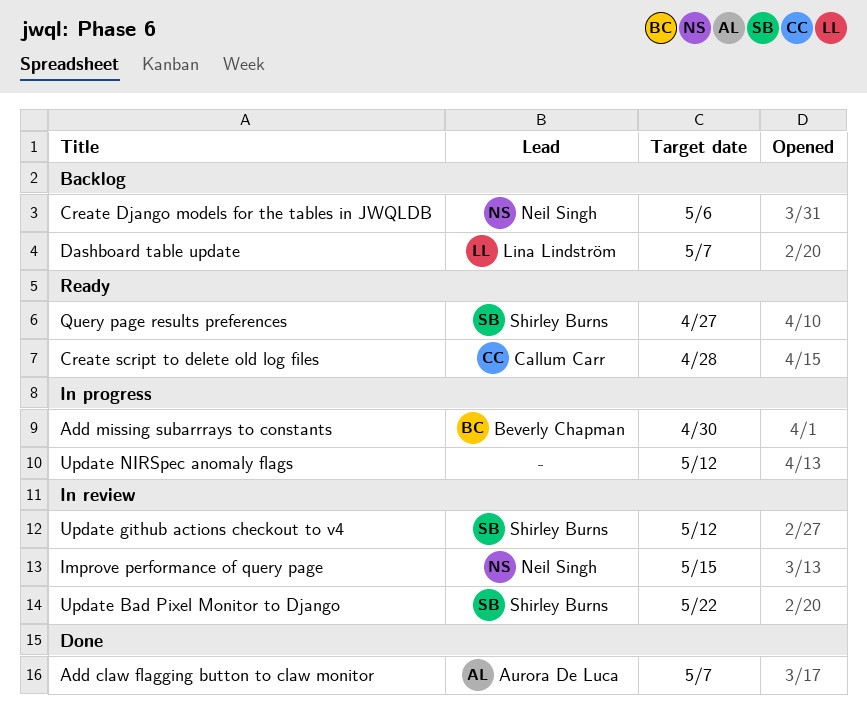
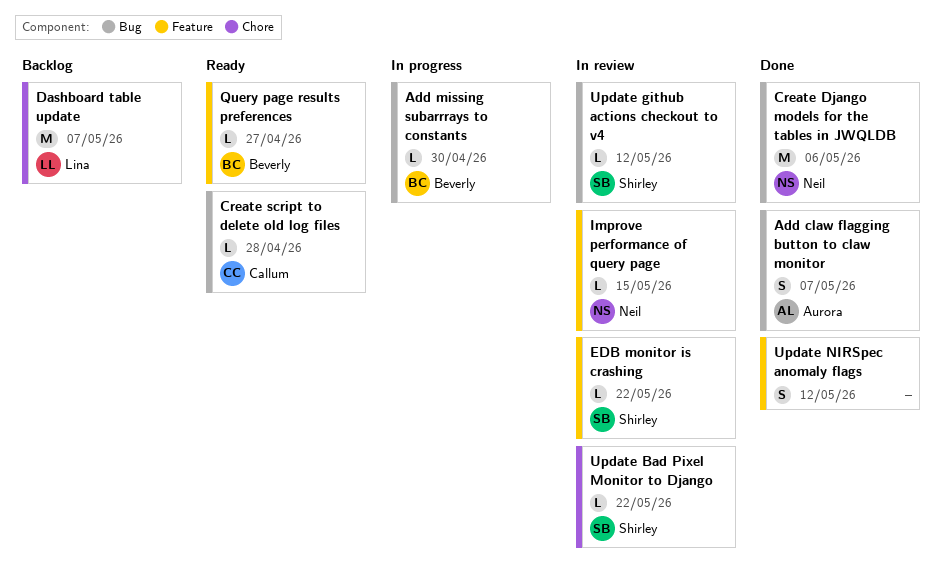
Create Django models for the tables in JWQLDB, status: Backlog -> Done
EDB monitor is crashing: none -> present
Query page results preferences, owner: Shirley Burns -> Beverly Chapman
Update NIRSpec anomaly flags, status: In progress -> Done

